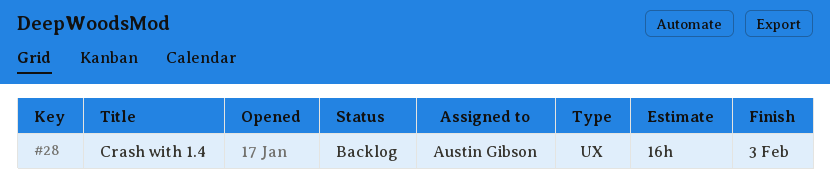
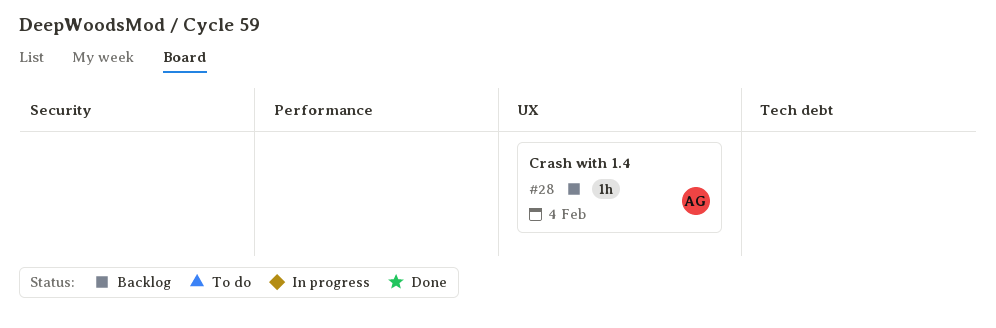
#28, estimate: 16h -> 1h
#28, due: Feb 3 -> Feb 4

